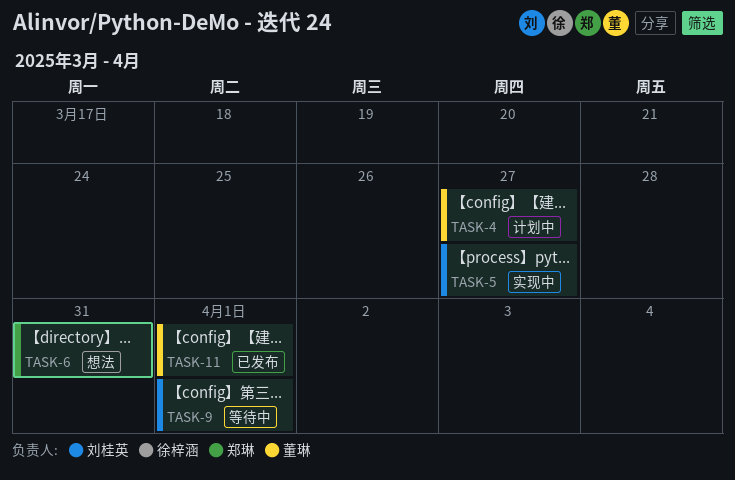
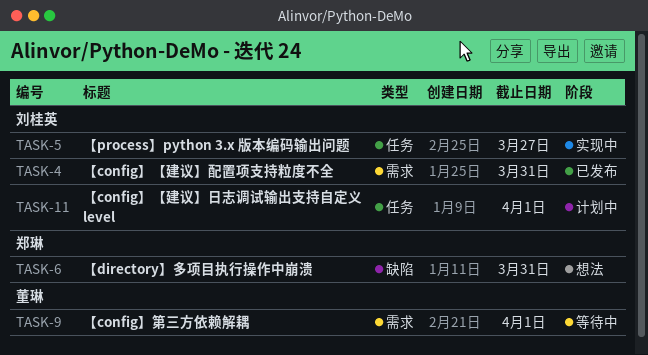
TASK-4, status: 计划中 -> 已发布
TASK-4, owner: 董琳 -> 刘桂英
TASK-4, due: Mar 27 -> Mar 31
TASK-9, owner: 刘桂英 -> 董琳
TASK-11, status: 已发布 -> 计划中
TASK-11, owner: 董琳 -> 刘桂英

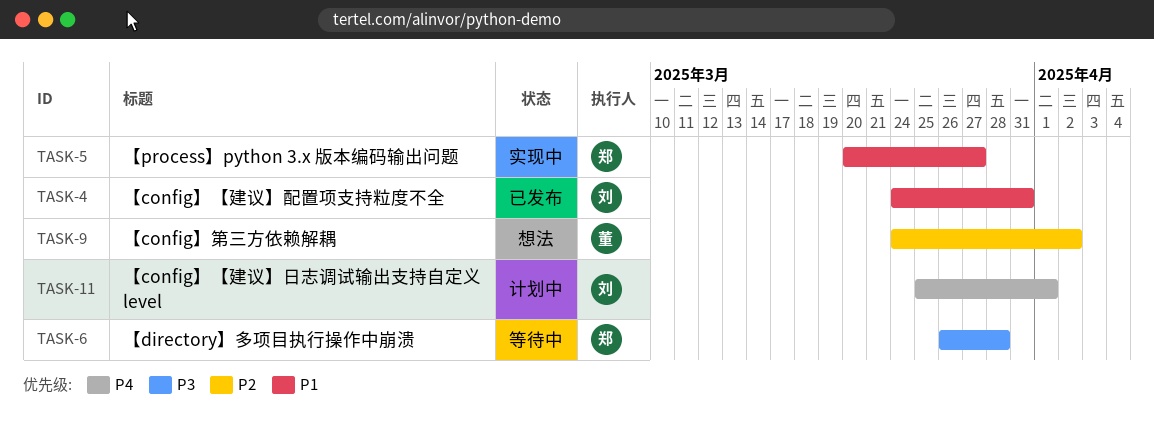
TASK-5, owner: 刘桂英 -> 郑琳
TASK-6, status: 想法 -> 等待中
TASK-6, due: Mar 31 -> Mar 28
TASK-9, status: 等待中 -> 想法
TASK-9, due: Apr 1 -> Apr 2

